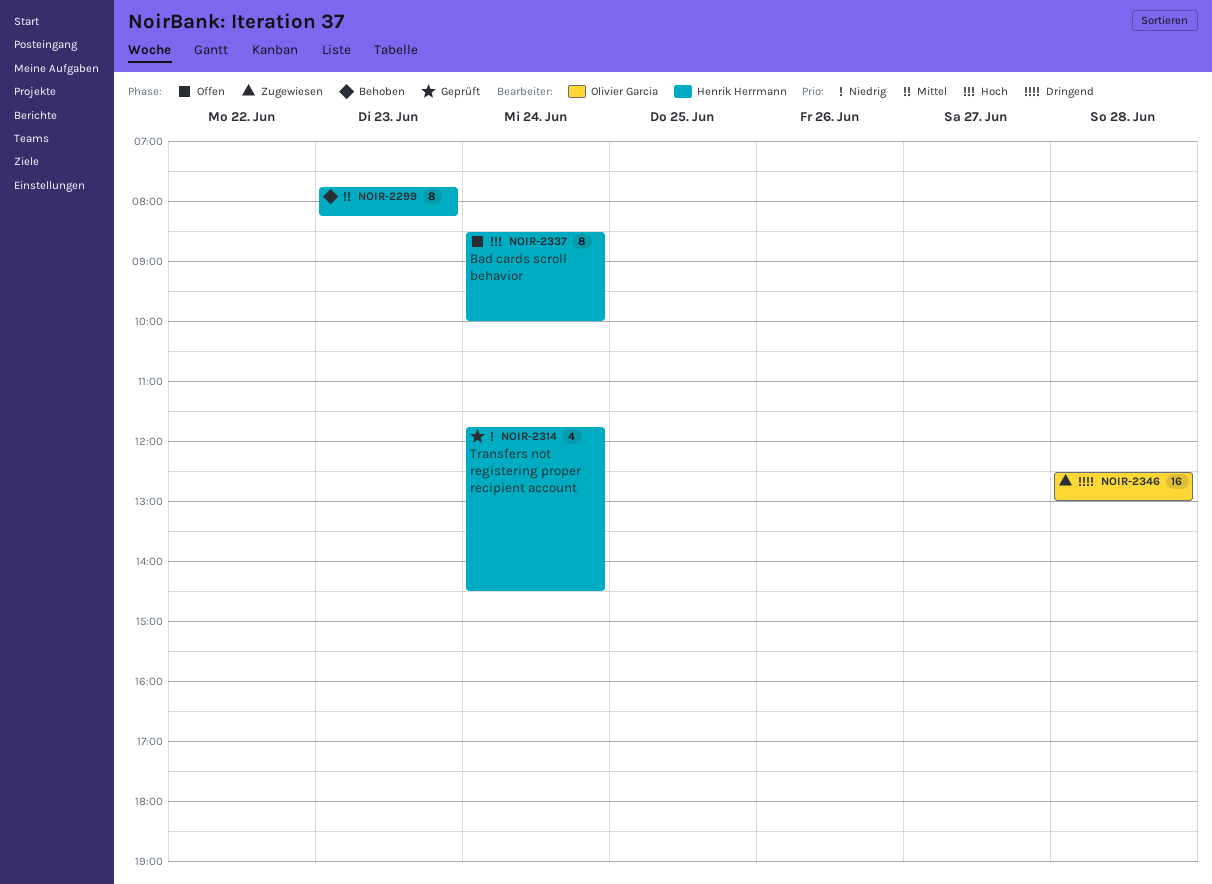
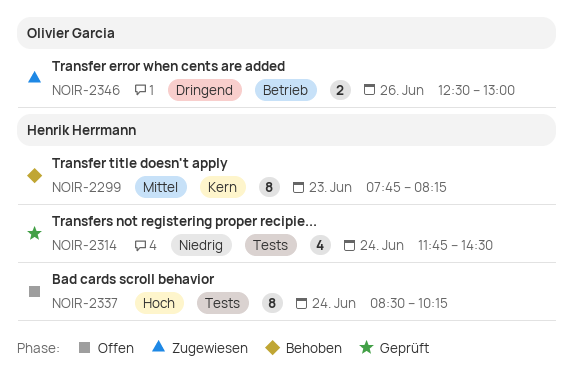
NOIR-2337, ends: 10:00 -> 10:15
NOIR-2346, estimate: 16 -> 2
NOIR-2346, day: Jun 28 -> Jun 26

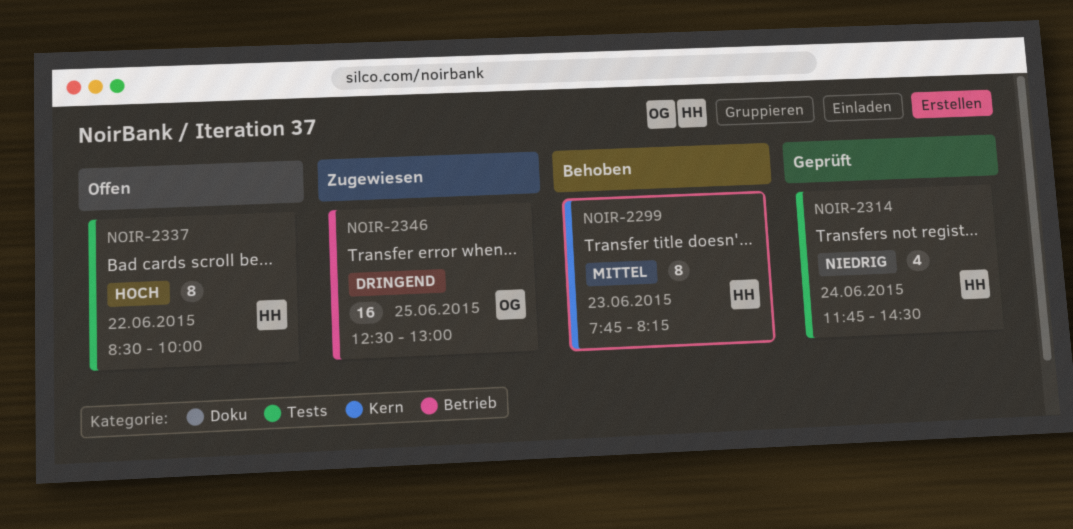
NOIR-2337, day: Jun 24 -> Jun 22
NOIR-2337, ends: 10:15 -> 10:00
NOIR-2346, estimate: 2 -> 16
NOIR-2346, day: Jun 26 -> Jun 25

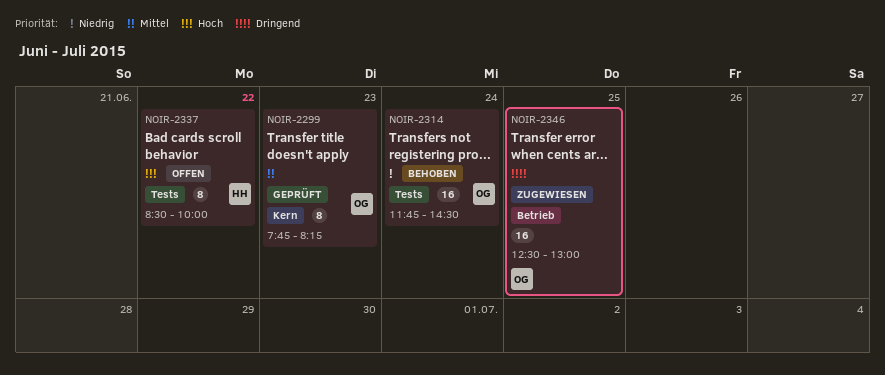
NOIR-2299, status: Behoben -> Geprüft
NOIR-2299, owner: HH -> OG
NOIR-2314, status: Geprüft -> Behoben
NOIR-2314, owner: HH -> OG
NOIR-2314, estimate: 4 -> 16

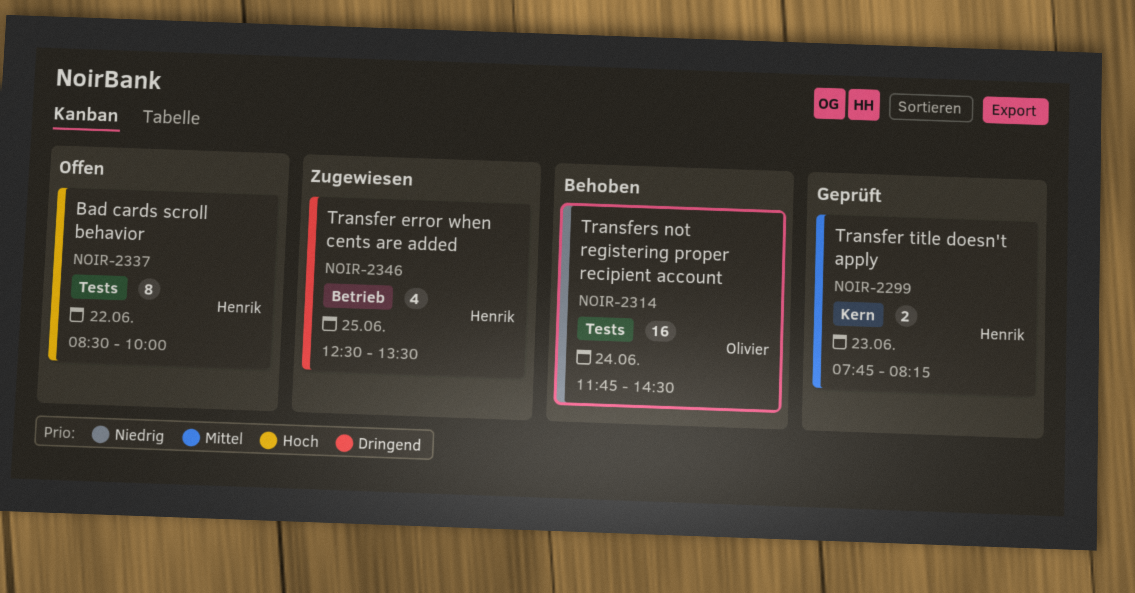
NOIR-2299, owner: Olivier -> Henrik
NOIR-2299, estimate: 8 -> 2
NOIR-2346, owner: Olivier -> Henrik
NOIR-2346, estimate: 16 -> 4
NOIR-2346, ends: 13:00 -> 13:30

